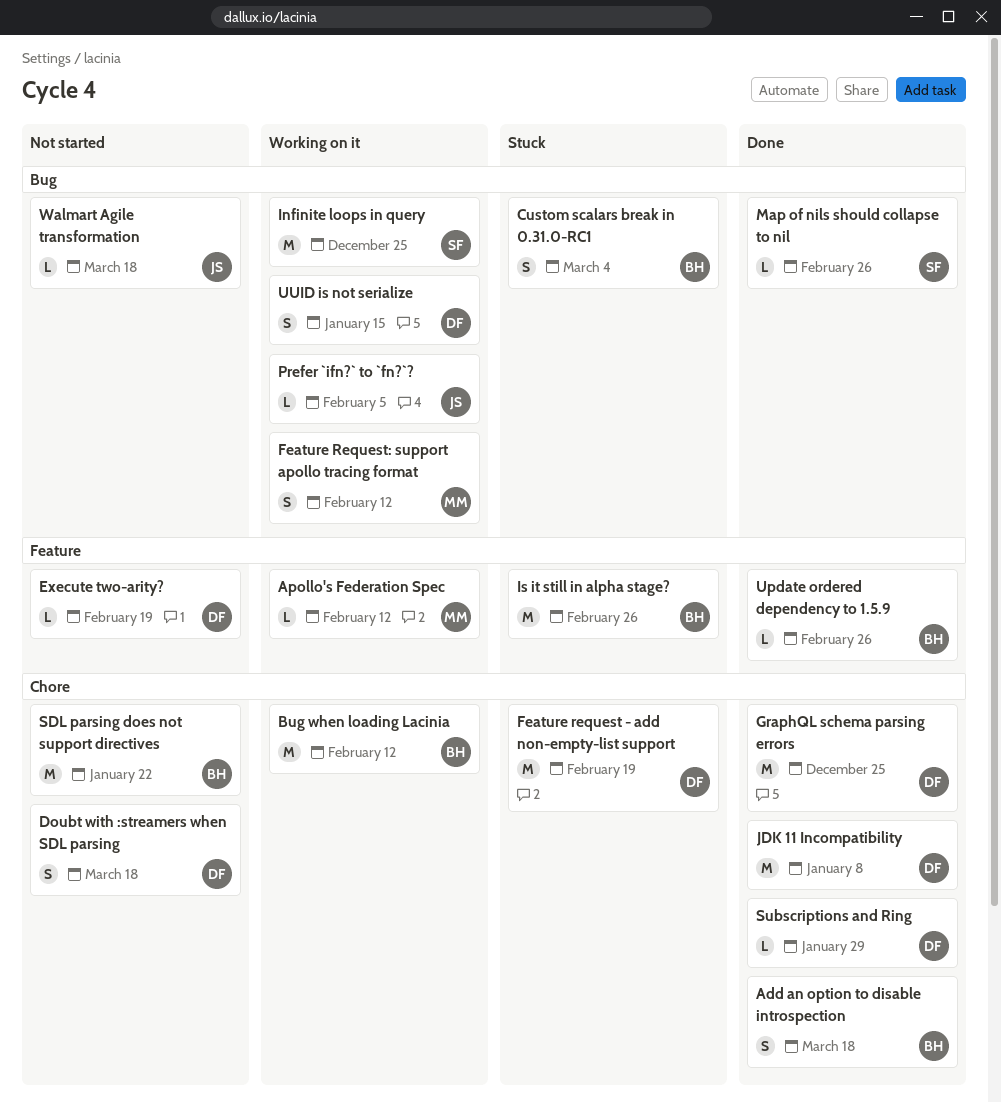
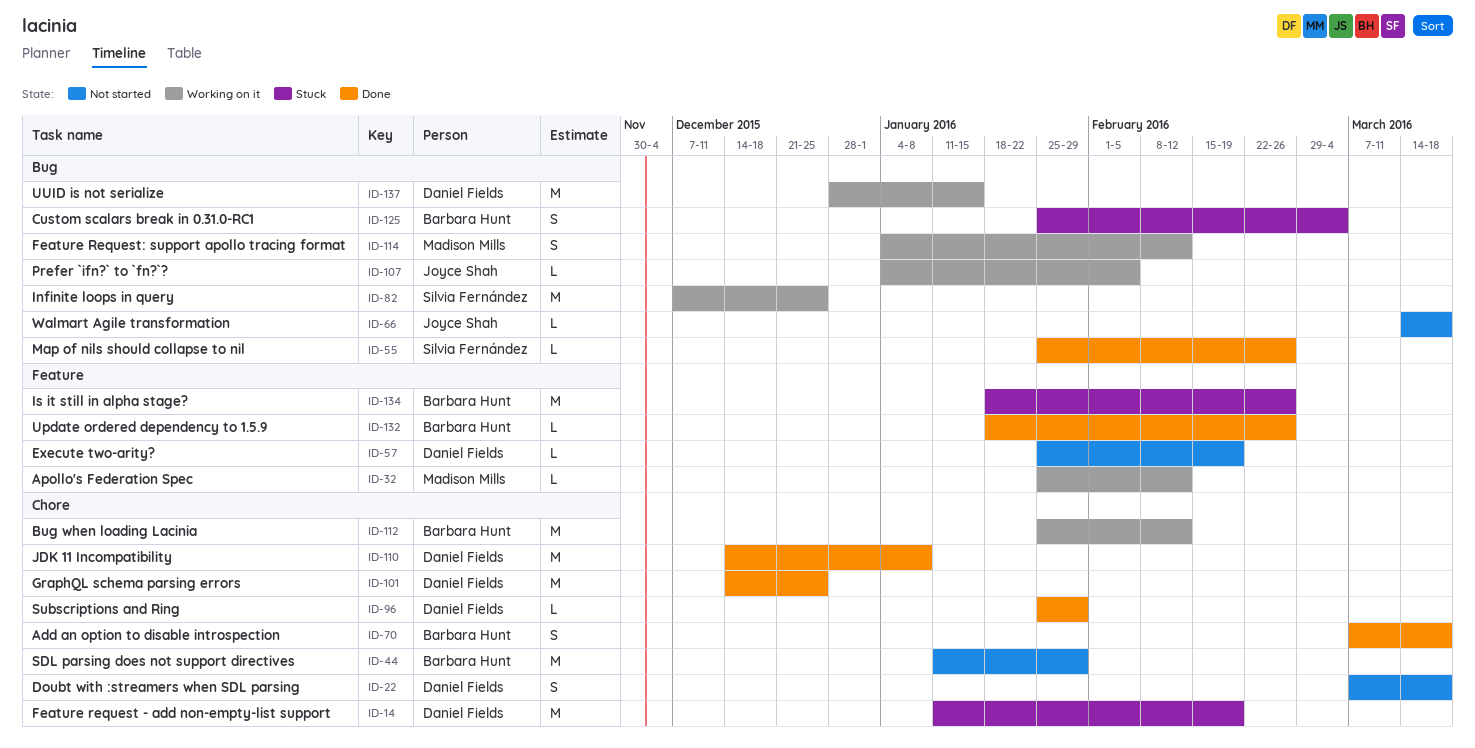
SDL parsing does not support directives, due: Jan 22 -> Jan 29
UUID is not serialize, estimate: S -> M

